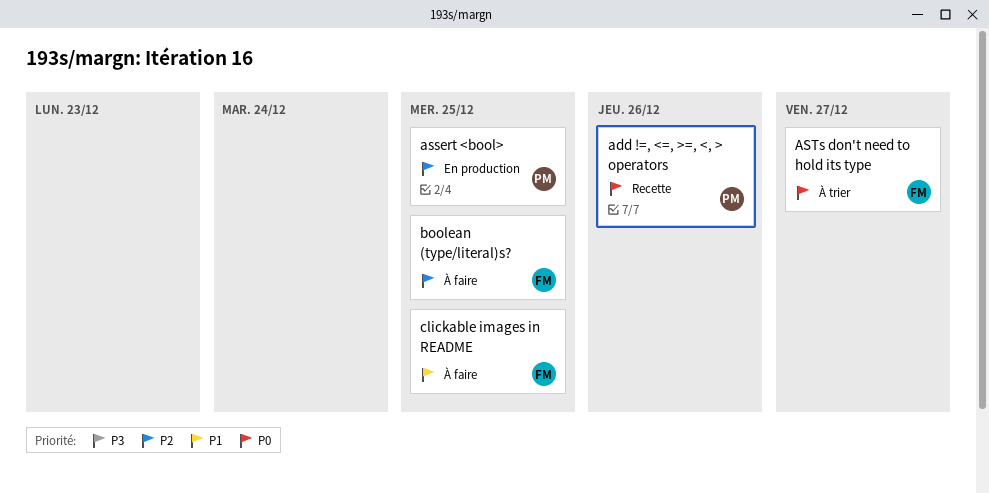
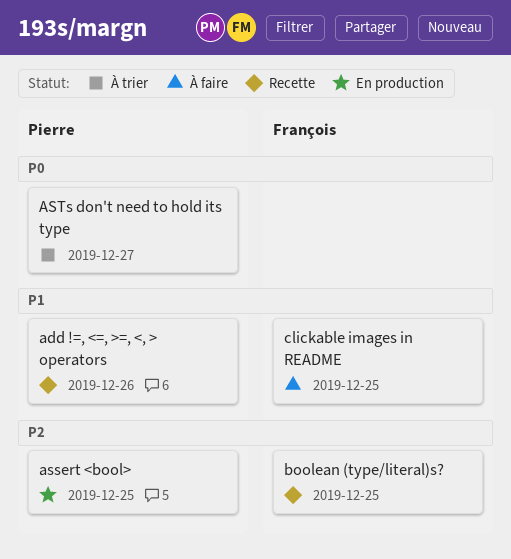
add !=, <=, >=, <, > operators, priority: P0 -> P1
ASTs don't need to hold its type, owner: François -> Pierre
boolean (type/literal)s?, status: À faire -> Recette

